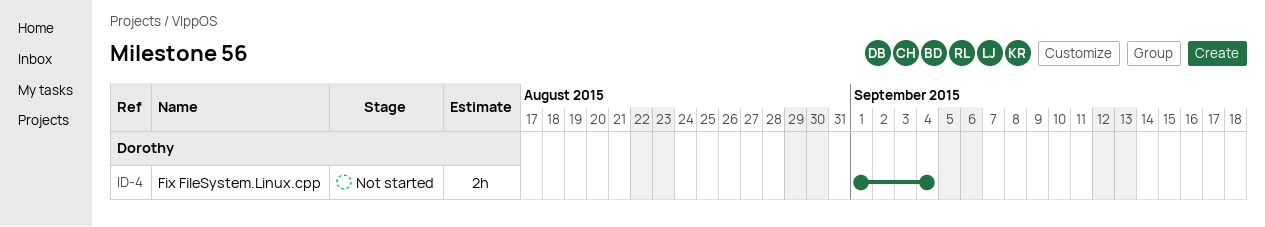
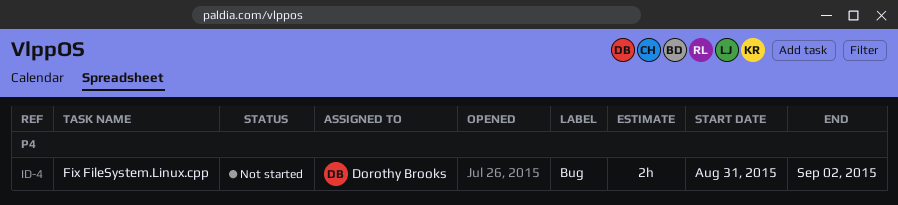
ID-4, start: Sep 1 -> Aug 31
ID-4, due: Sep 4 -> Sep 2

